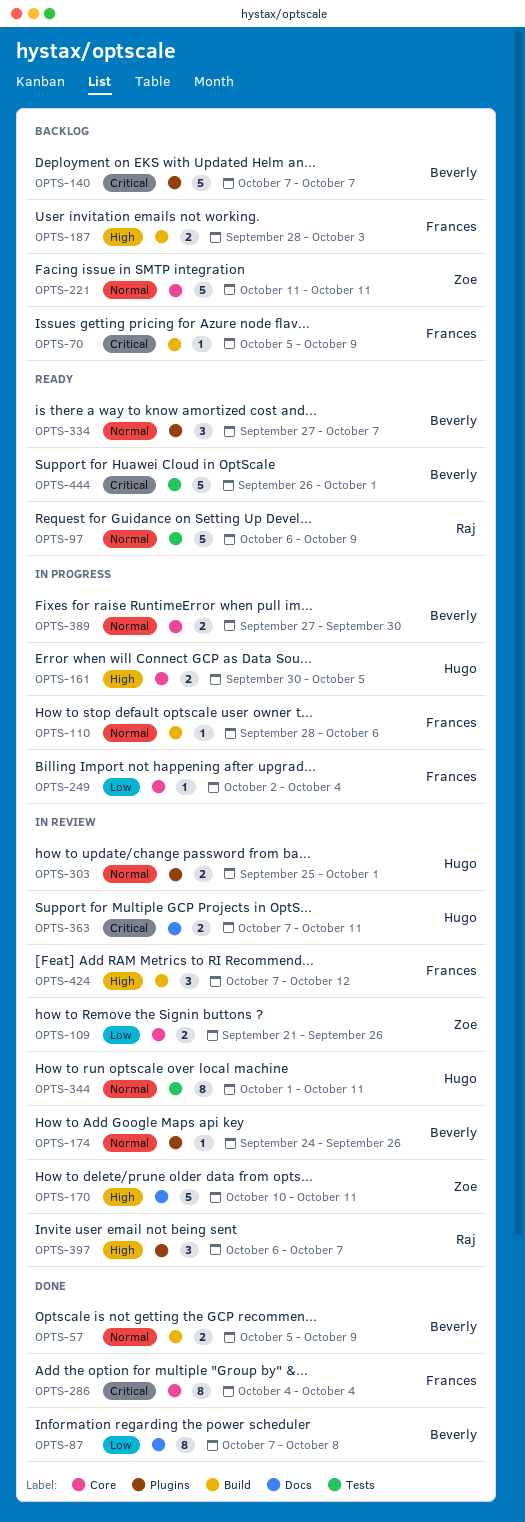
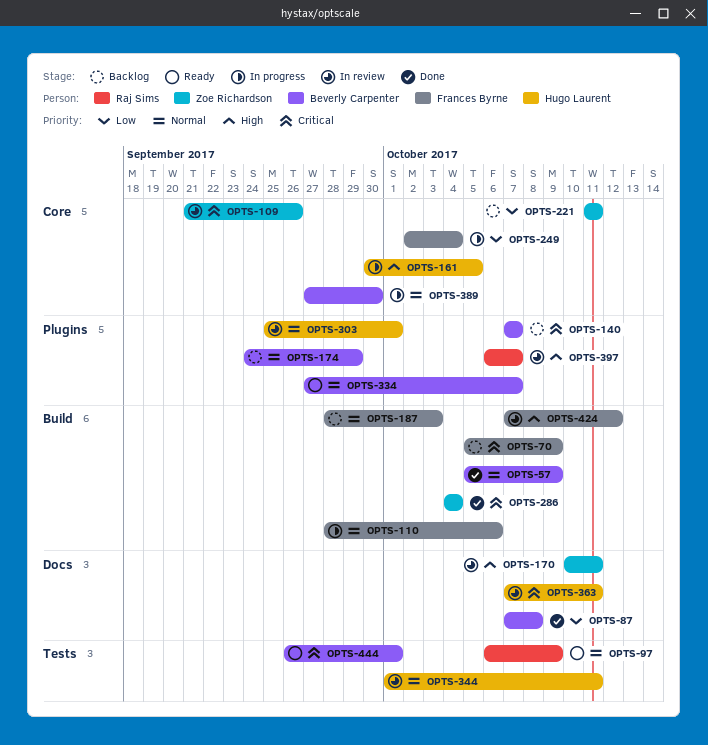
OPTS-109, priority: Low -> Critical
OPTS-174, status: In review -> Backlog
OPTS-174, due: Sep 26 -> Sep 29
OPTS-187, priority: High -> Normal
OPTS-221, priority: Normal -> Low
OPTS-286, owner: Frances Byrne -> Zoe Richardson
OPTS-286, label: Core -> Build

